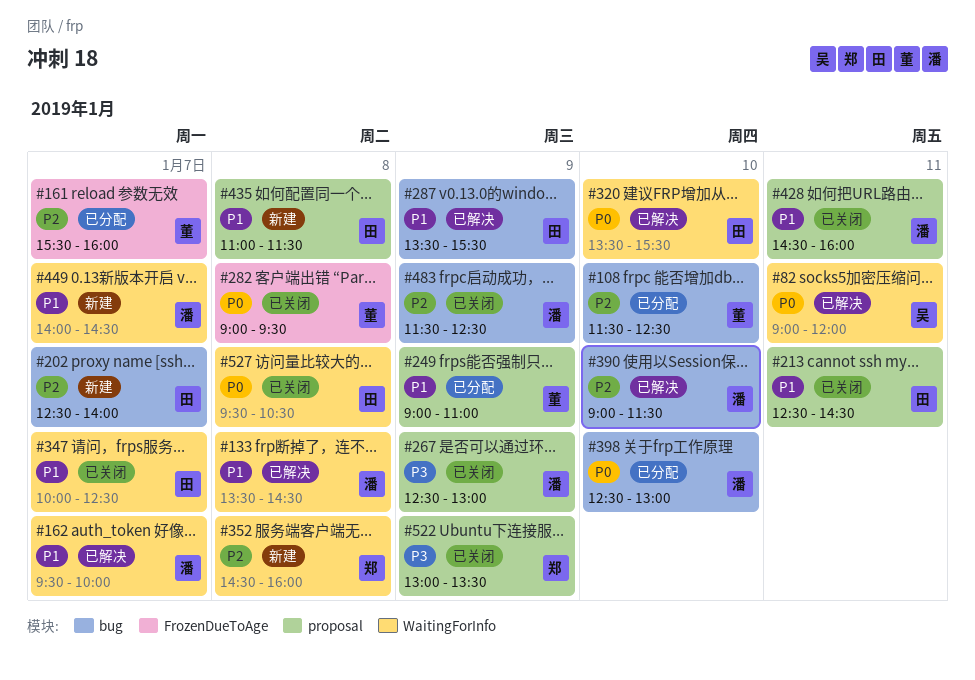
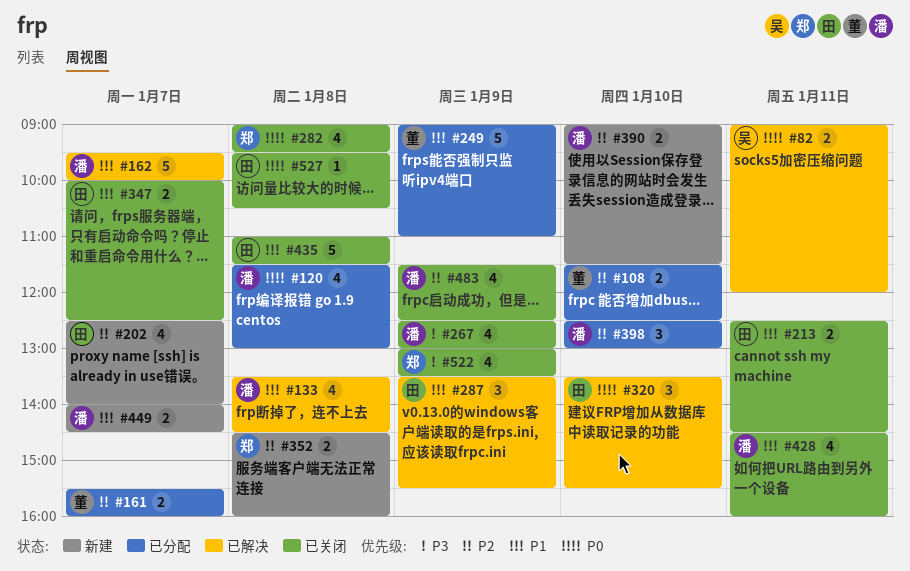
#120: none -> present
#282, owner: 董 -> 郑
#390, status: 已解决 -> 新建
#398, priority: P0 -> P2
#435, status: 新建 -> 已关闭

